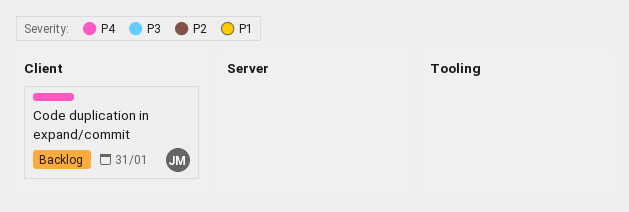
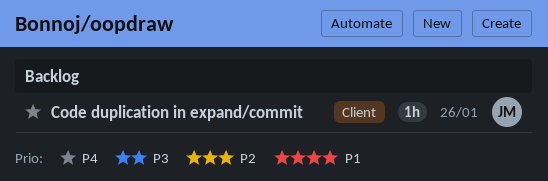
Code duplication in expand/commit, due: Jan 31 -> Jan 26

